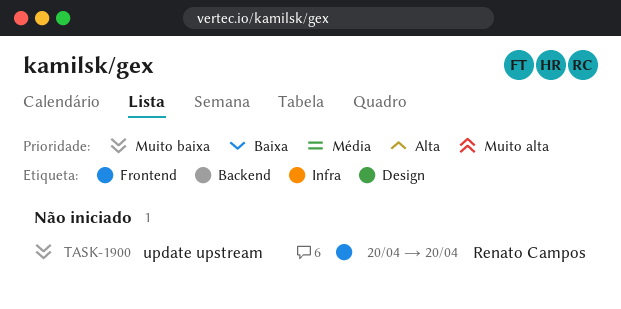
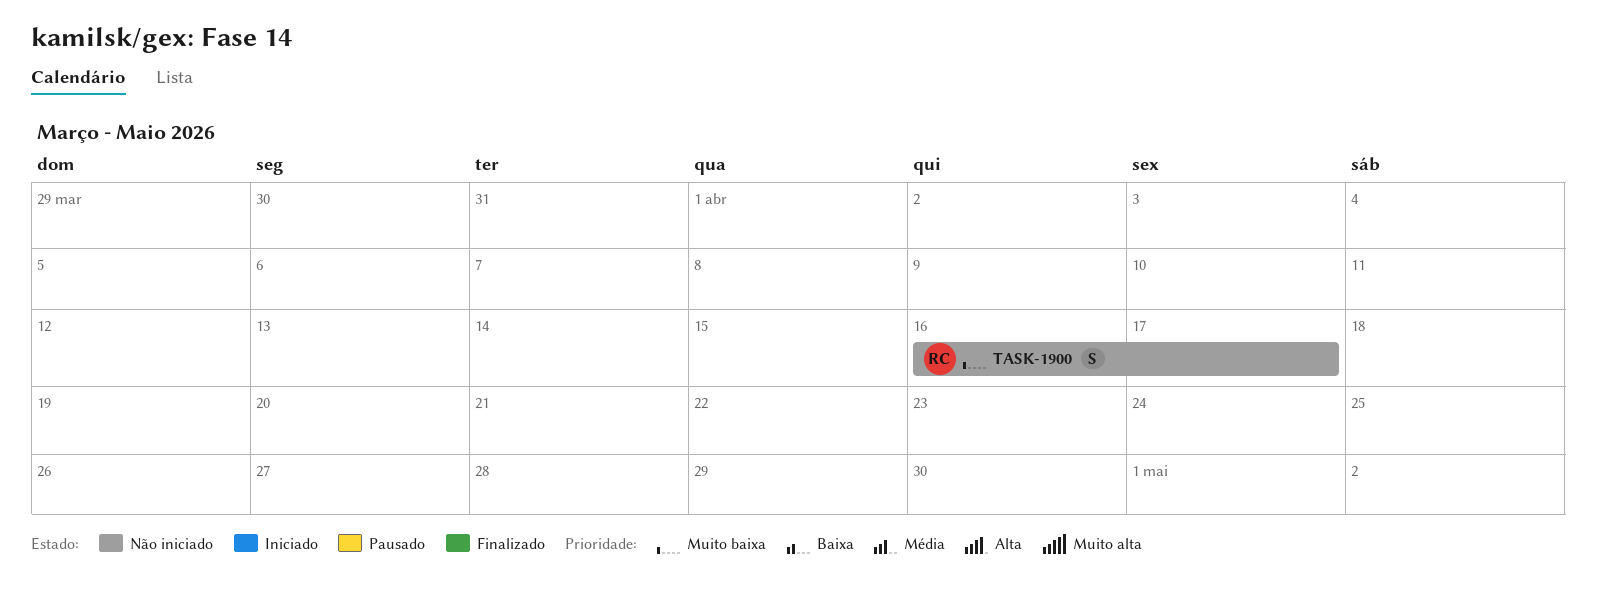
TASK-1900, start: Apr 20 -> Apr 16
TASK-1900, due: Apr 20 -> Apr 17

